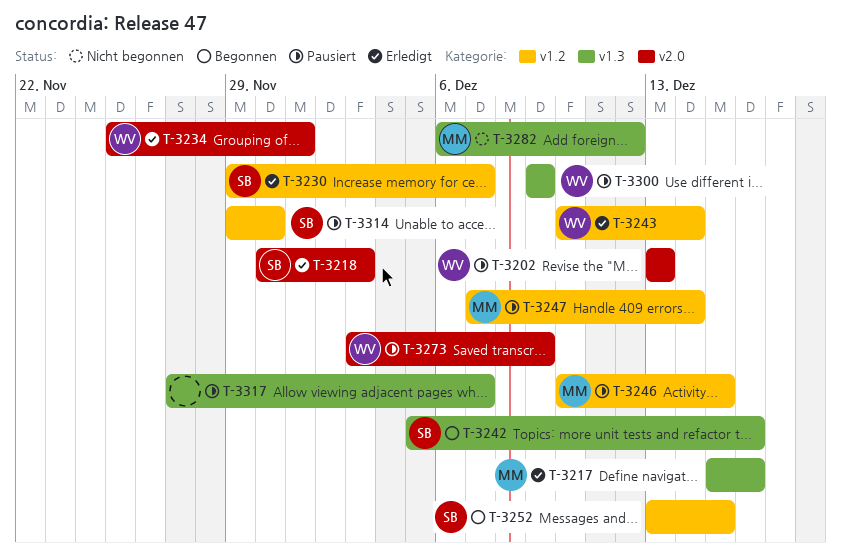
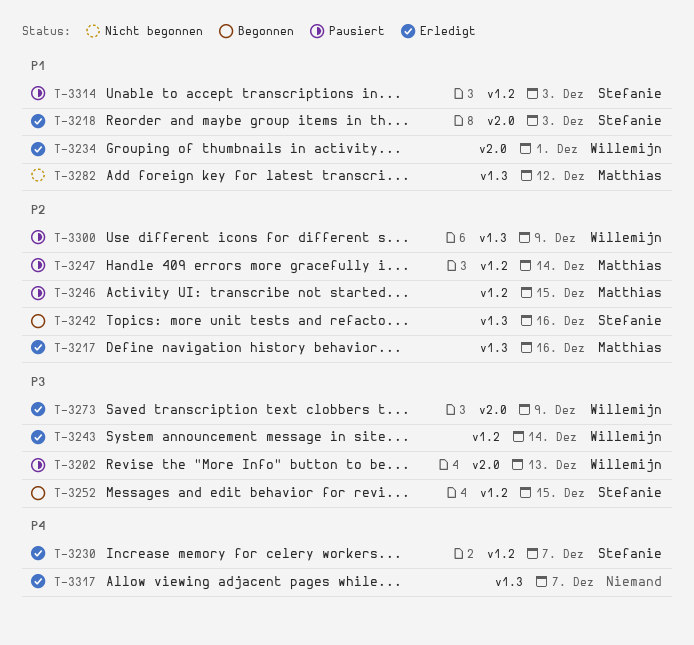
T-3273, status: Pausiert -> Erledigt
T-3314, due: Nov 30 -> Dec 3
T-3317, status: Pausiert -> Erledigt

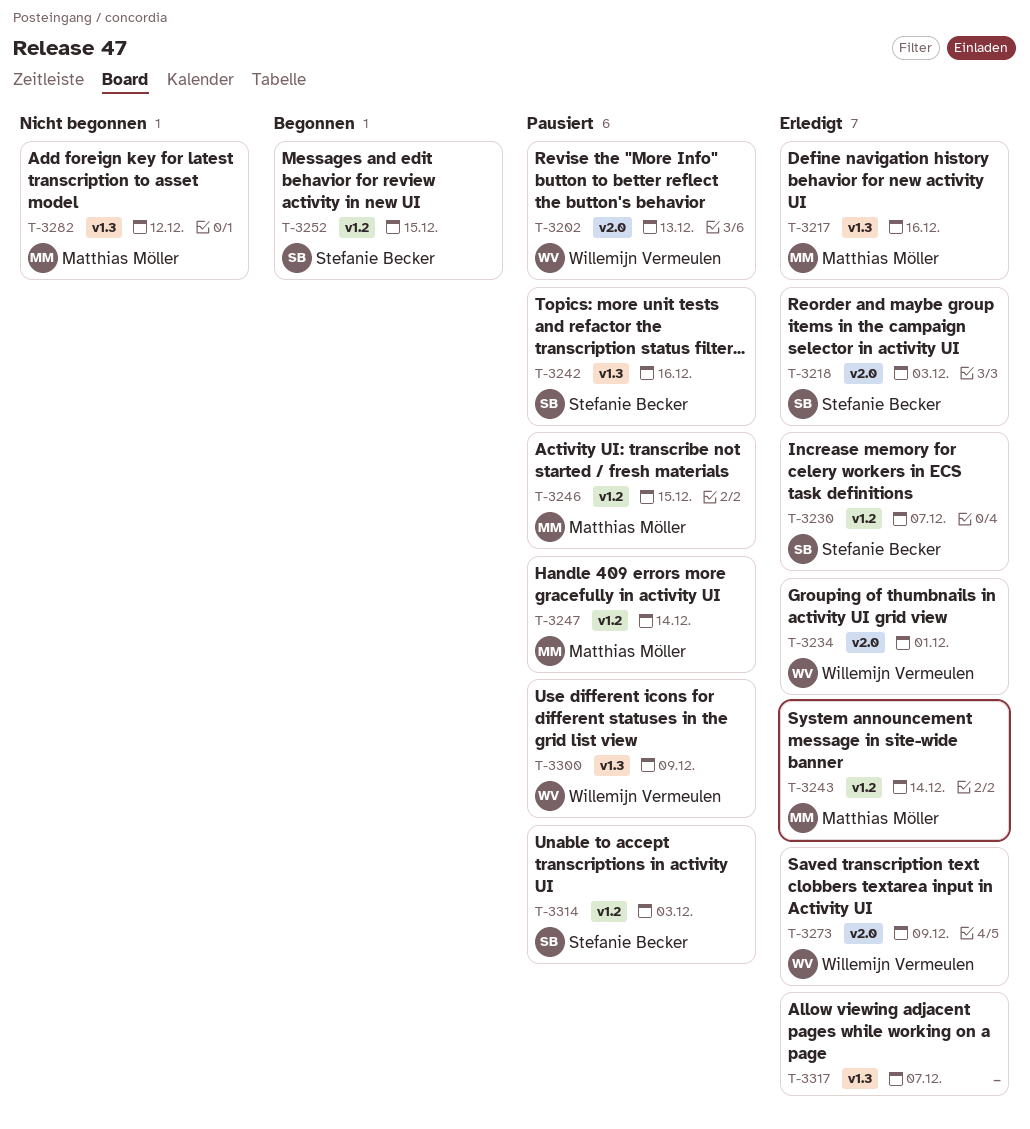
T-3242, status: Begonnen -> Pausiert
T-3243, owner: Willemijn Vermeulen -> Matthias Möller

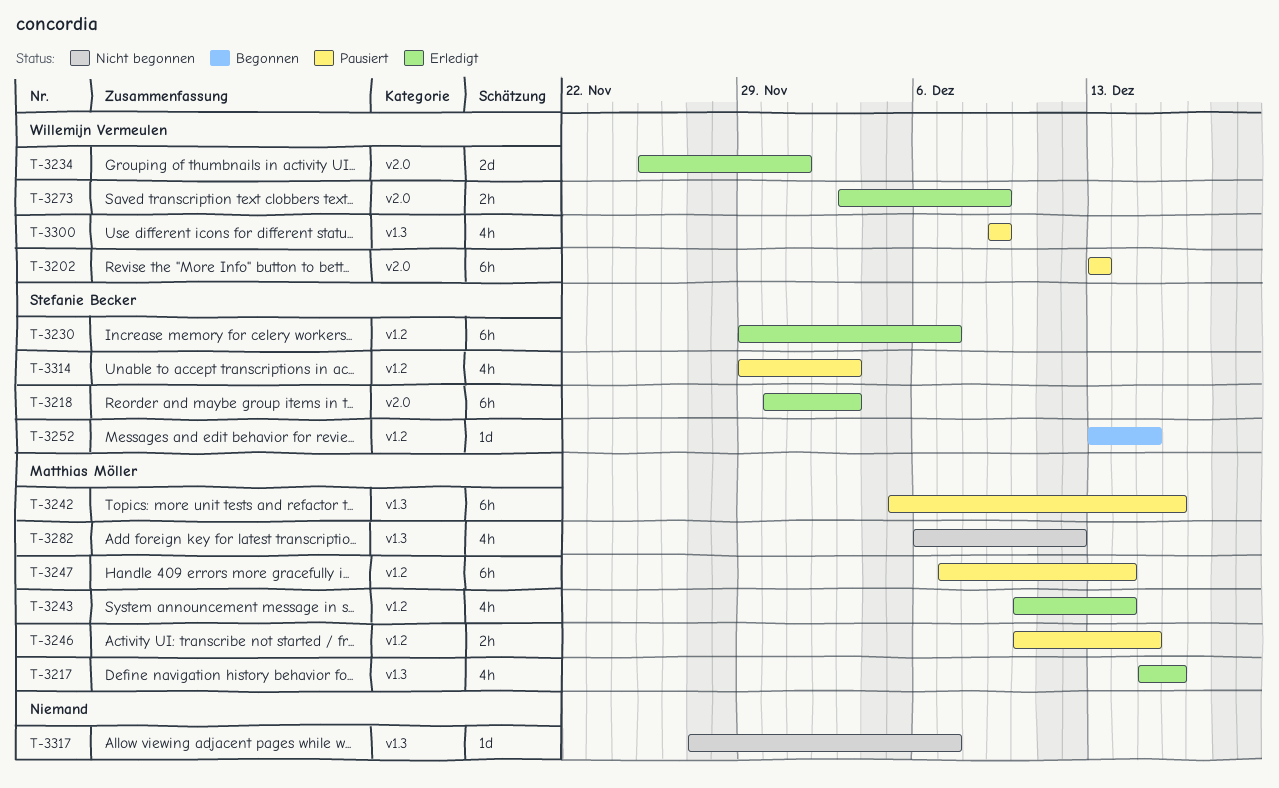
T-3242, owner: Stefanie Becker -> Matthias Möller
T-3317, status: Erledigt -> Nicht begonnen

